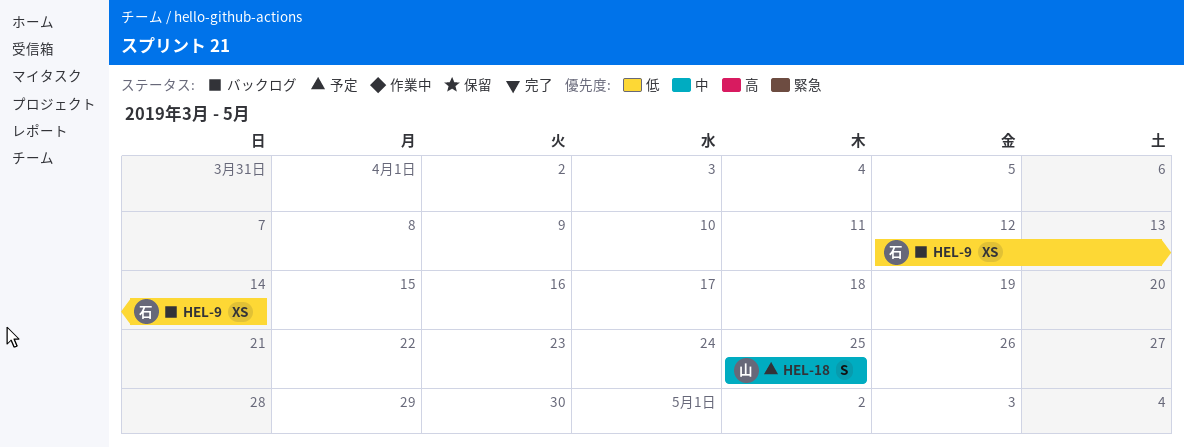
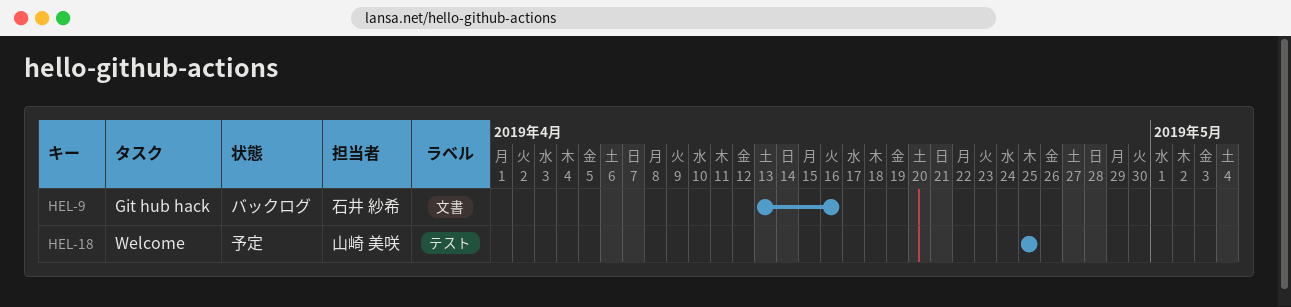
HEL-9, start: Apr 12 -> Apr 13
HEL-9, due: Apr 14 -> Apr 16

